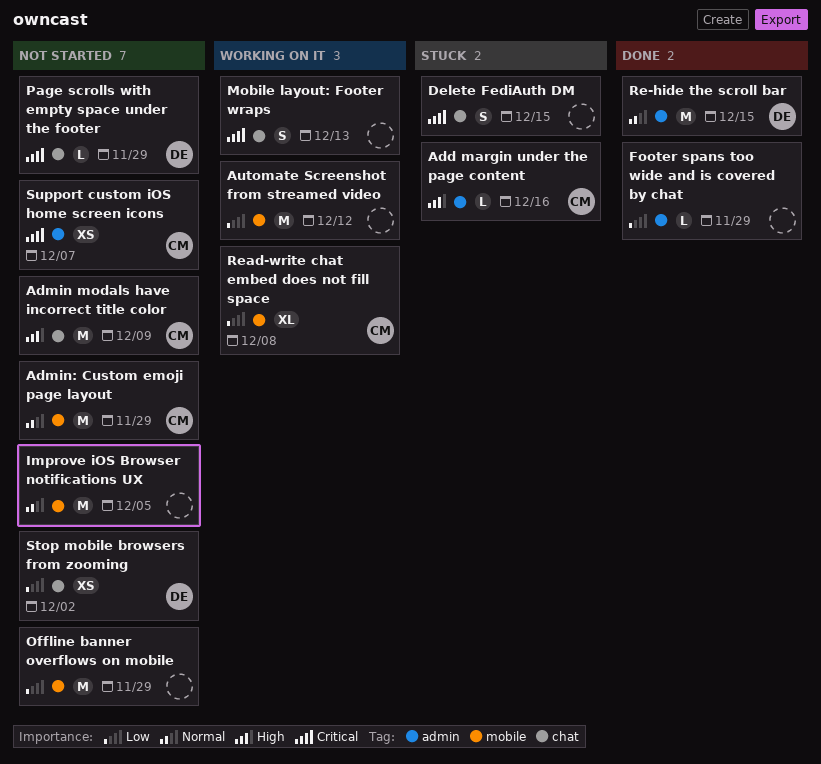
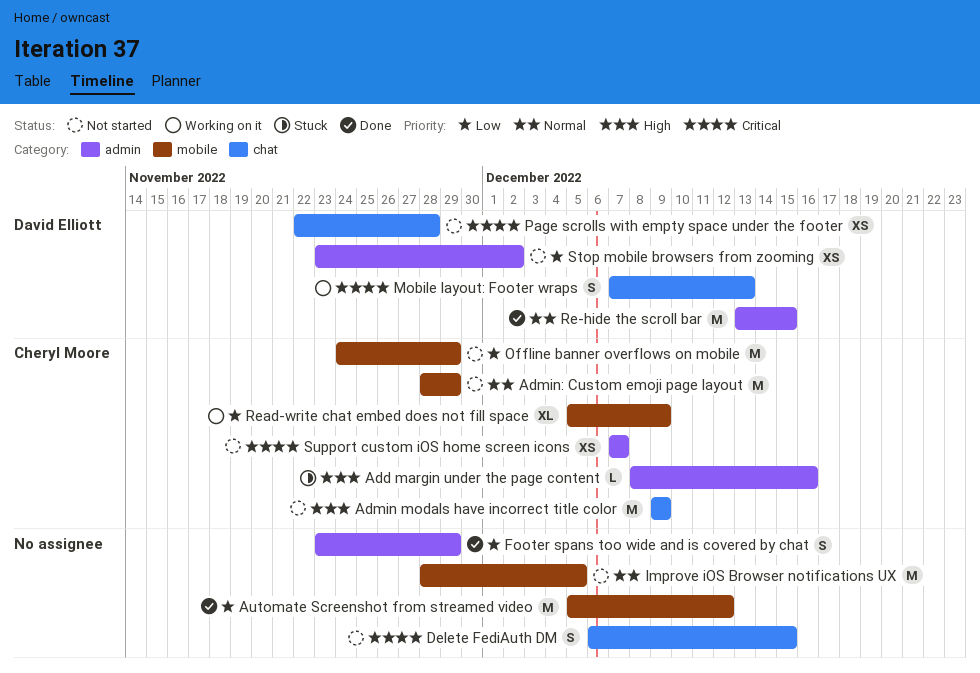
Automate Screenshot from streamed video, status: Working on it -> Done
Delete FediAuth DM, status: Stuck -> Not started
Footer spans too wide and is covered by chat, estimate: L -> S
Mobile layout: Footer wraps, owner: none -> David Elliott
Offline banner overflows on mobile, owner: none -> Cheryl Moore
Page scrolls with empty space under the footer, estimate: L -> XS
Page scrolls with empty space under the footer, due: Nov 29 -> Nov 28
Read-write chat embed does not fill space, due: Dec 8 -> Dec 9
Stop mobile browsers from zooming, label: chat -> admin

